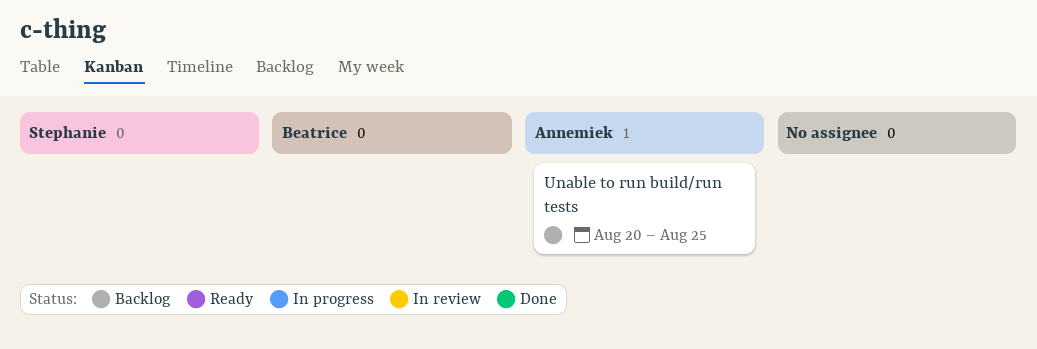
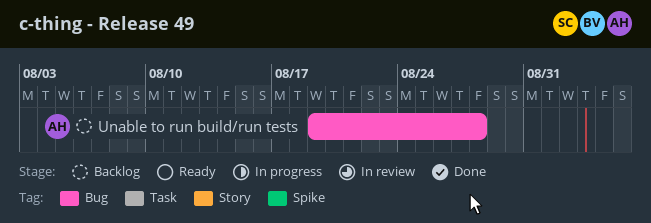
Unable to run build/run tests, start: Aug 20 -> Aug 19
Unable to run build/run tests, due: Aug 25 -> Aug 28

